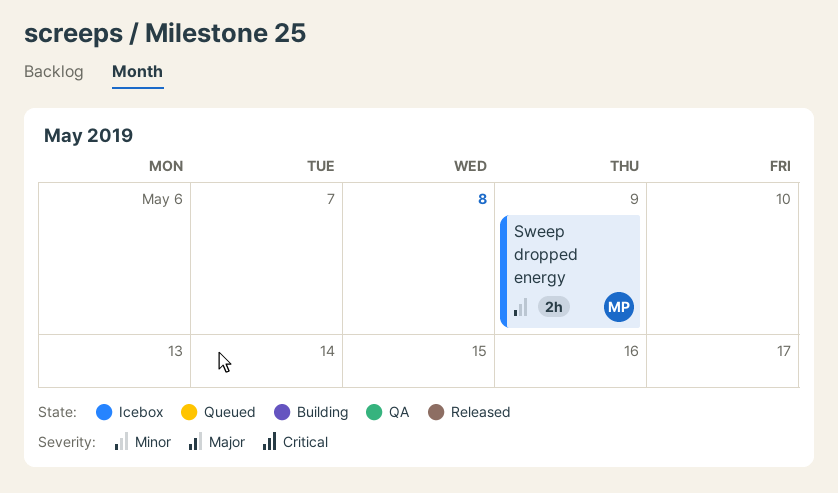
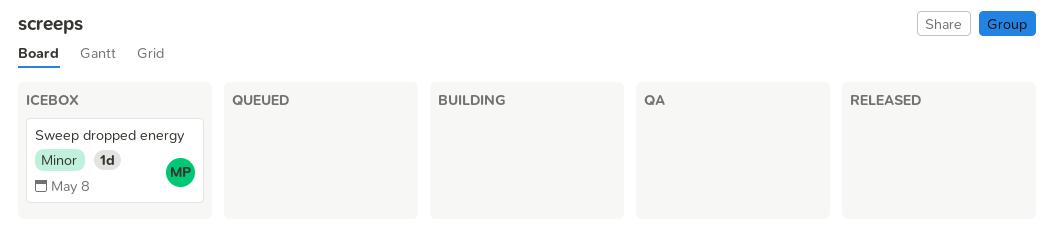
Sweep dropped energy, estimate: 2h -> 1d
Sweep dropped energy, due: May 9 -> May 8

